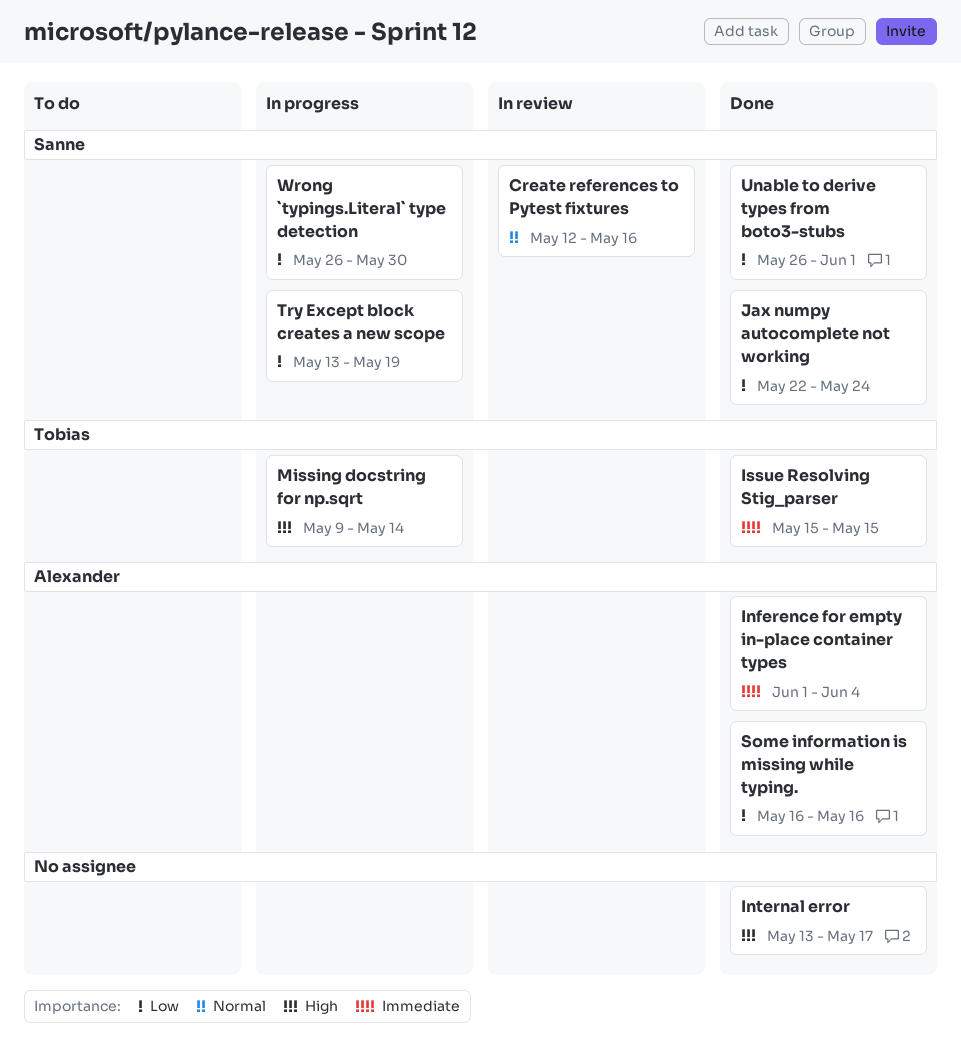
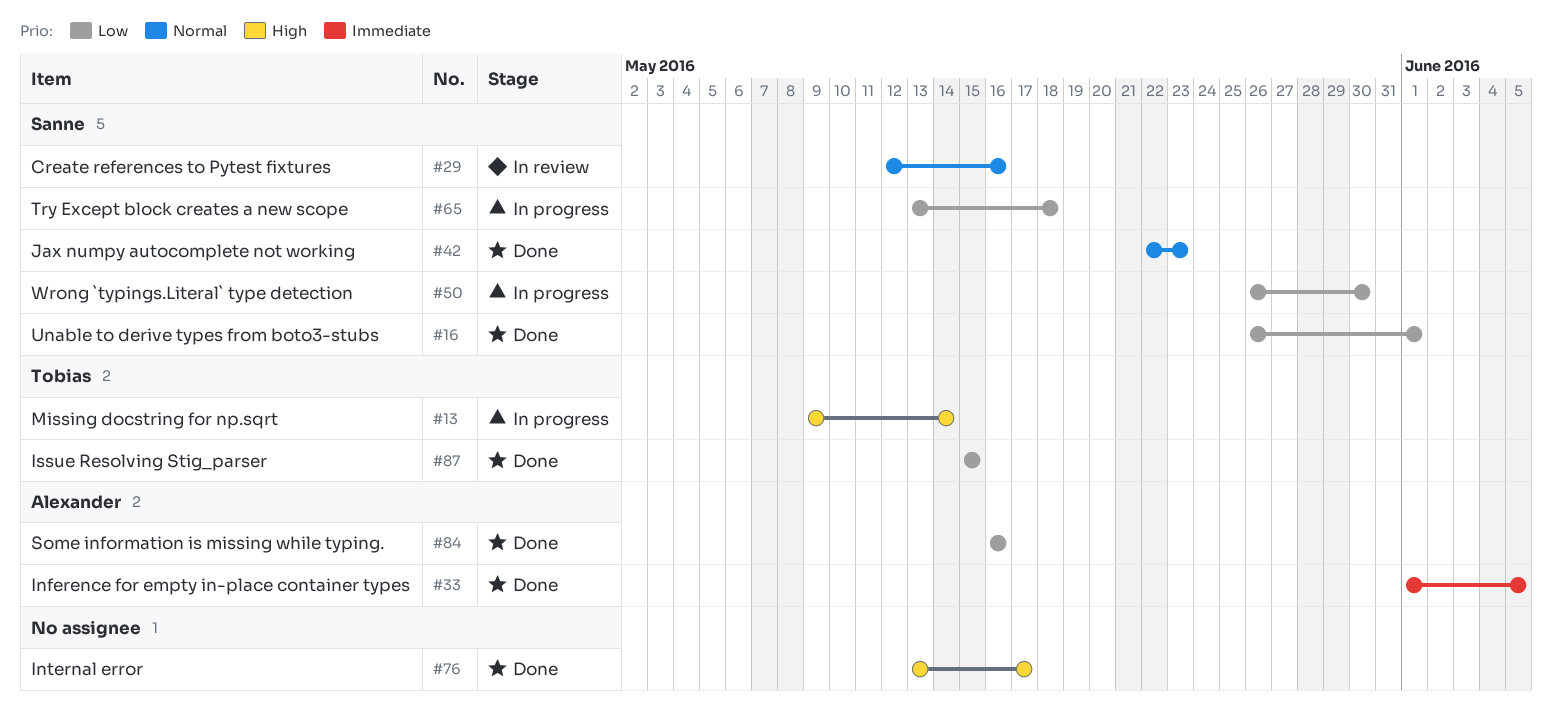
Inference for empty in-place container types, due: Jun 4 -> Jun 5
Issue Resolving Stig_parser, priority: Immediate -> Low
Jax numpy autocomplete not working, priority: Low -> Normal
Jax numpy autocomplete not working, due: May 24 -> May 23
Try Except block creates a new scope, due: May 19 -> May 18

